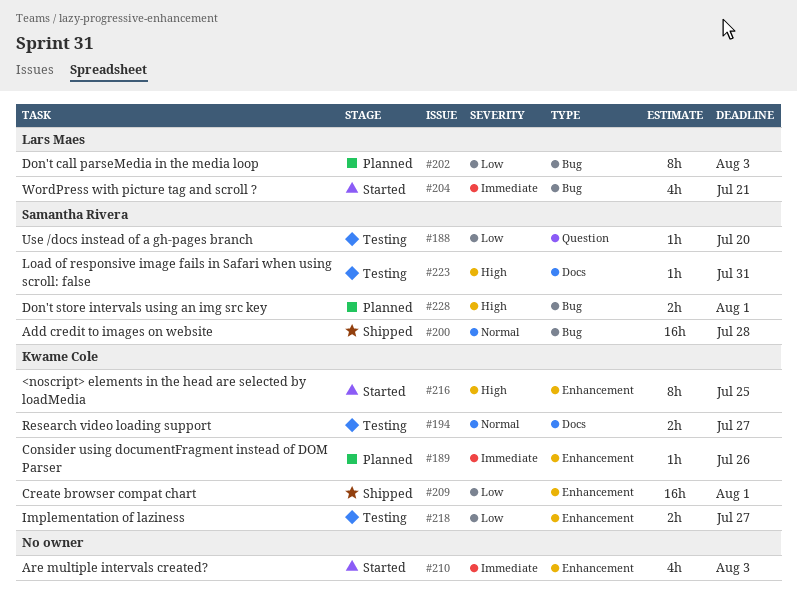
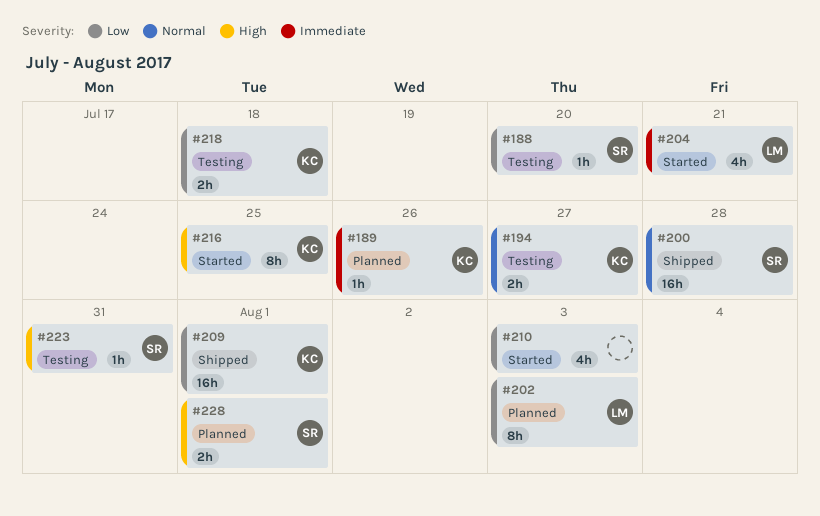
#210, priority: Immediate -> Low
#218, due: Jul 27 -> Jul 18

